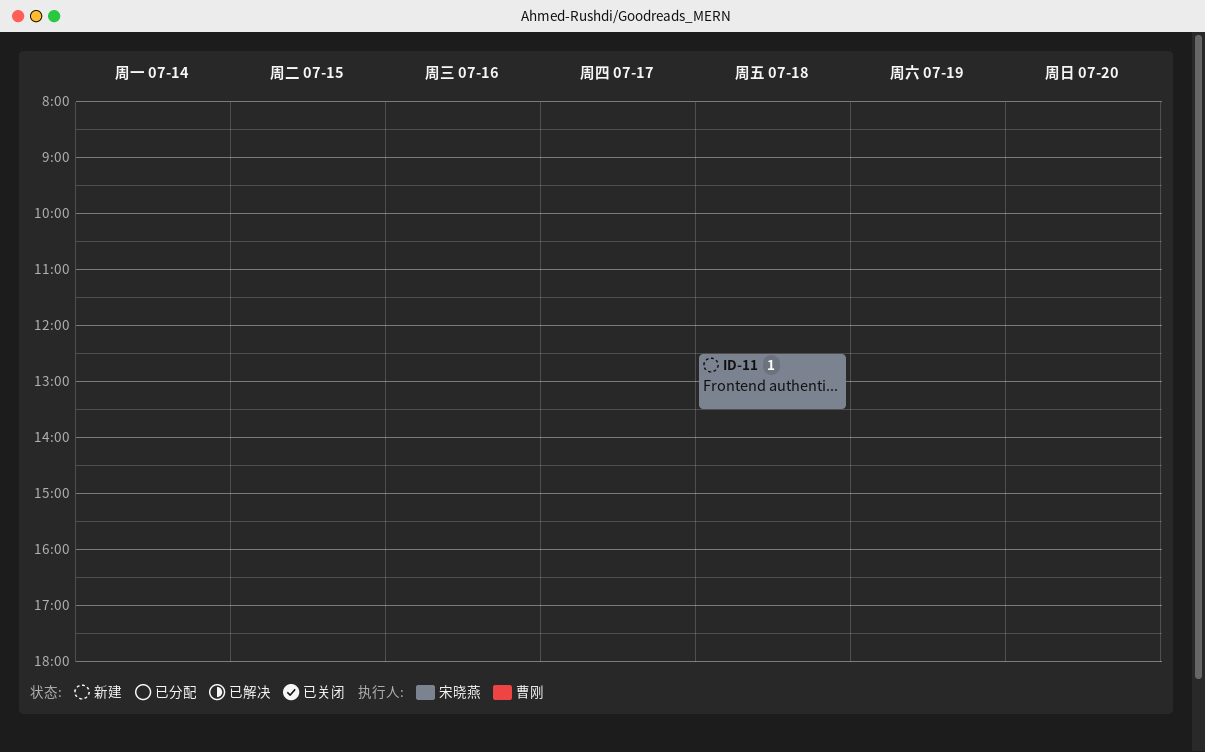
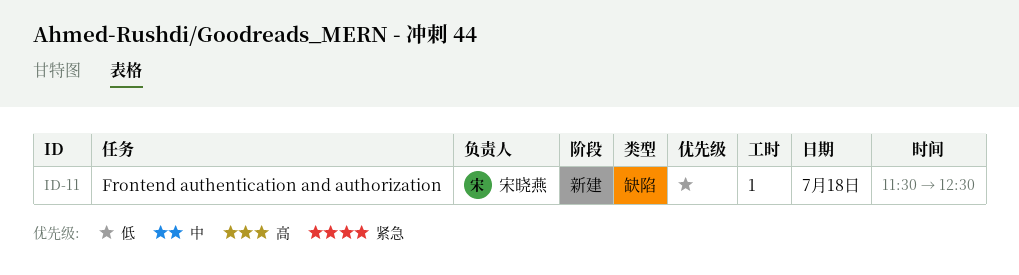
ID-11, begins: 12:30 -> 11:30
ID-11, ends: 13:30 -> 12:30

